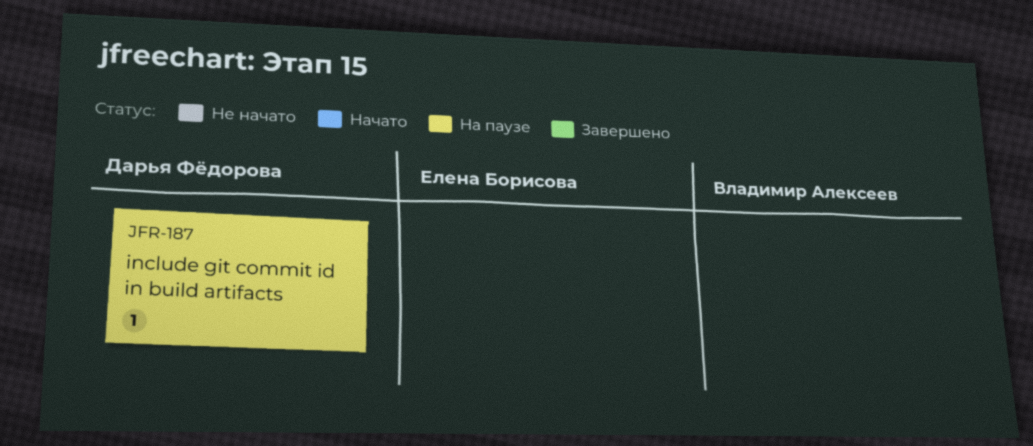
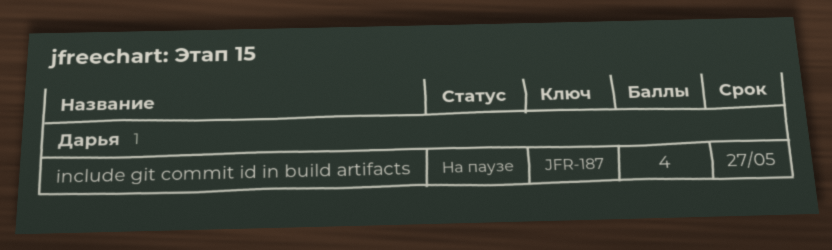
JFR-187, estimate: 1 -> 4

